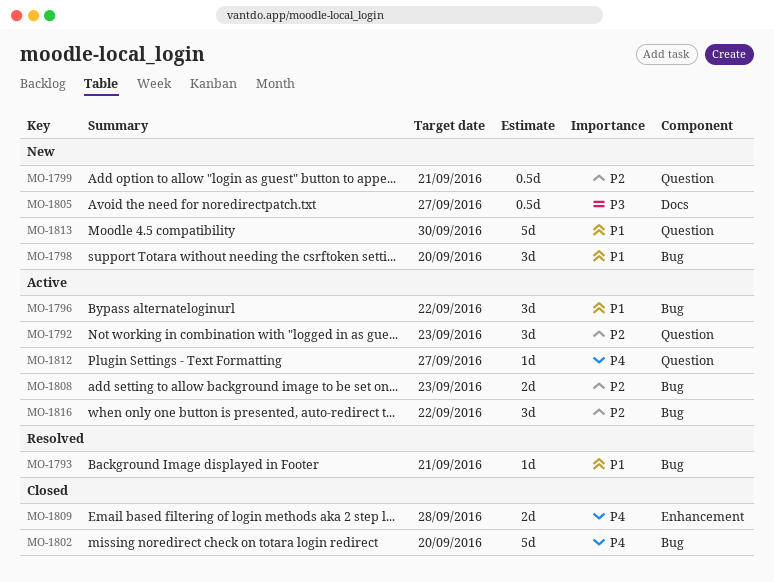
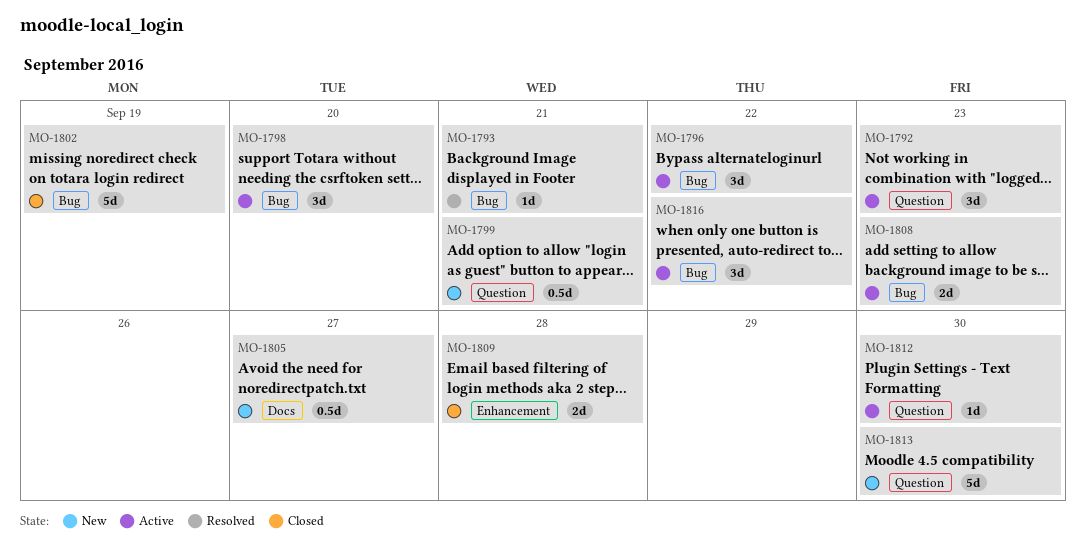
MO-1798, status: New -> Active
MO-1802, due: Sep 20 -> Sep 19
MO-1812, due: Sep 27 -> Sep 30

